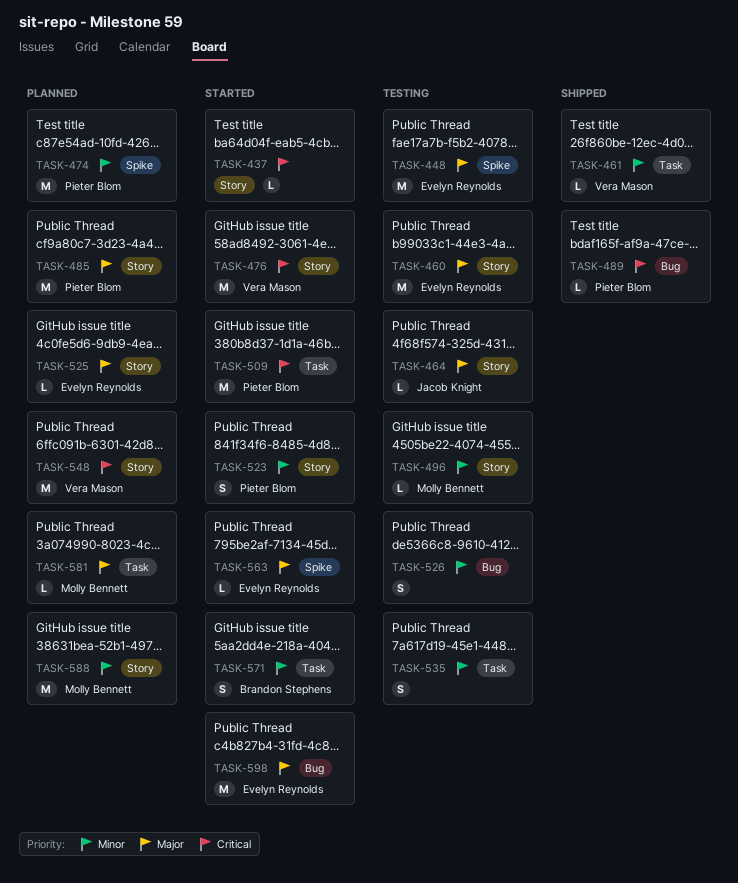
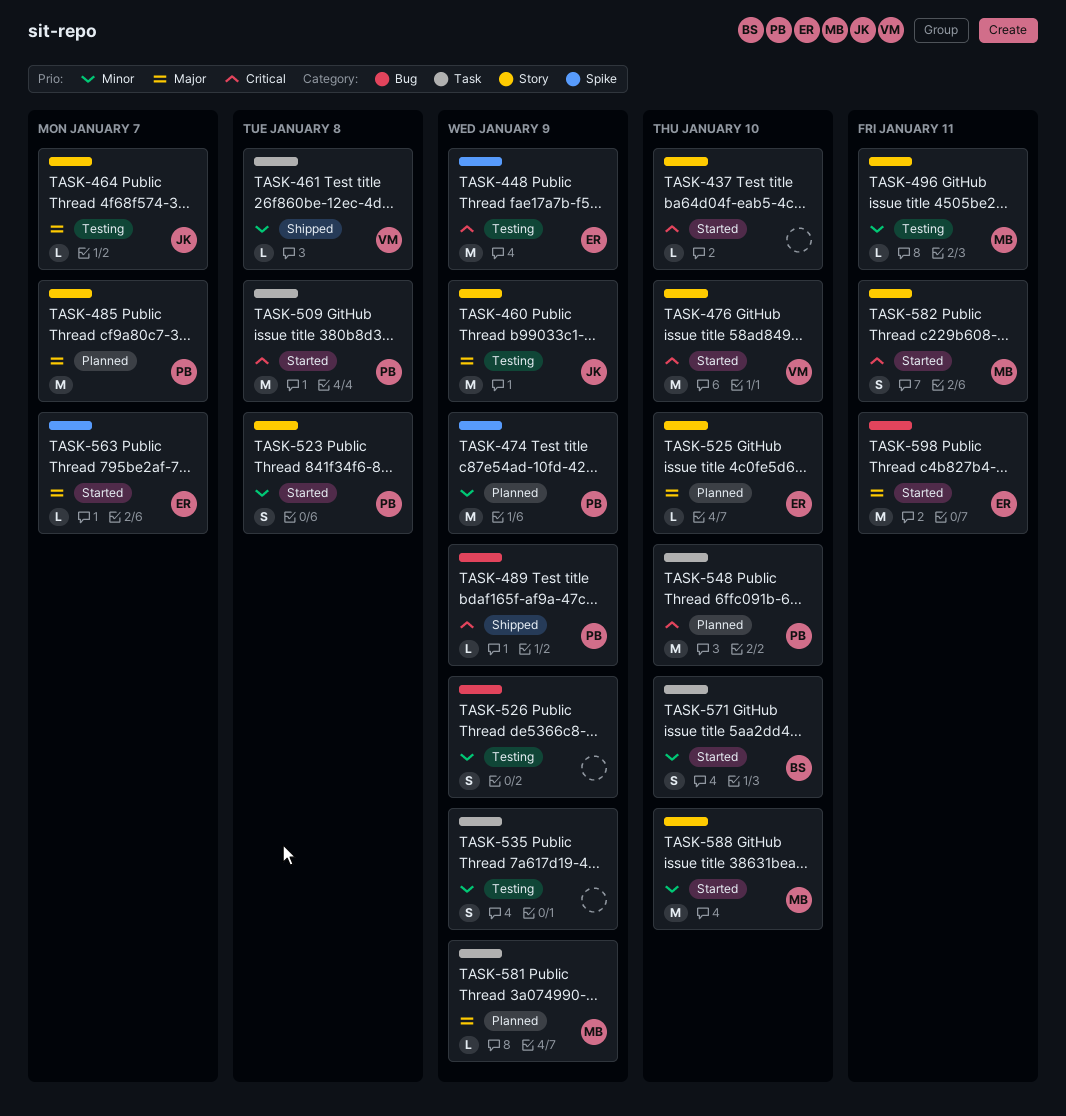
TASK-448, priority: Major -> Critical
TASK-460, owner: Evelyn Reynolds -> Jacob Knight
TASK-548, owner: Vera Mason -> Pieter Blom
TASK-548, label: Story -> Task
TASK-582: none -> present
TASK-588, status: Planned -> Started

